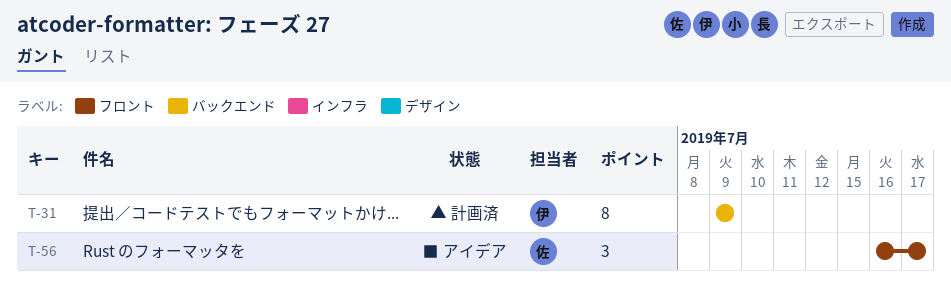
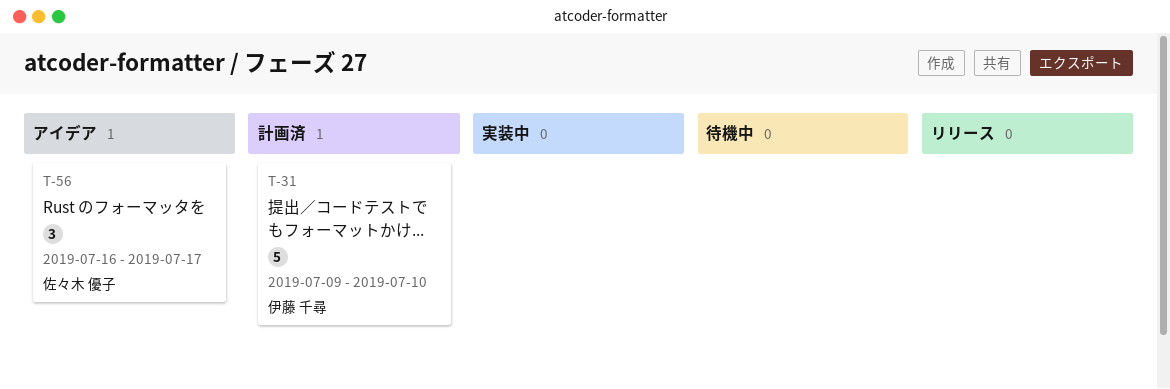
T-31, estimate: 8 -> 5
T-31, due: Jul 9 -> Jul 10

